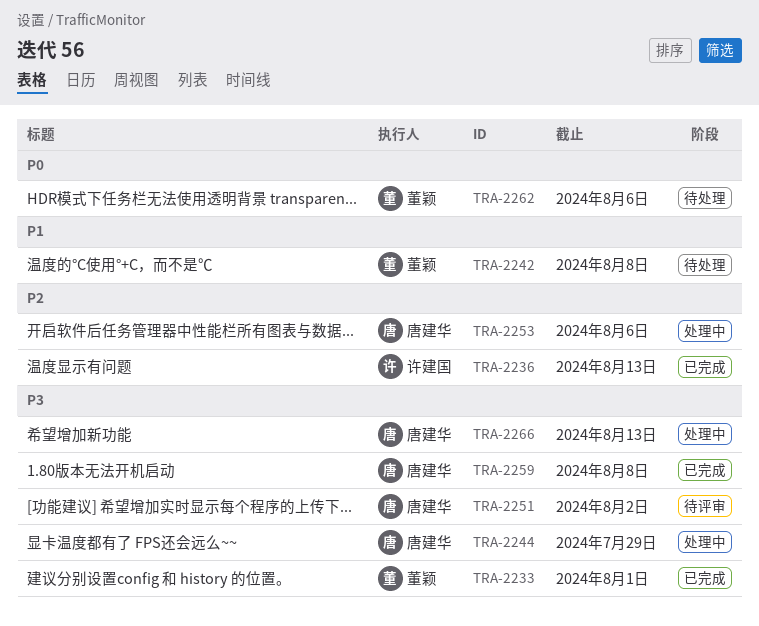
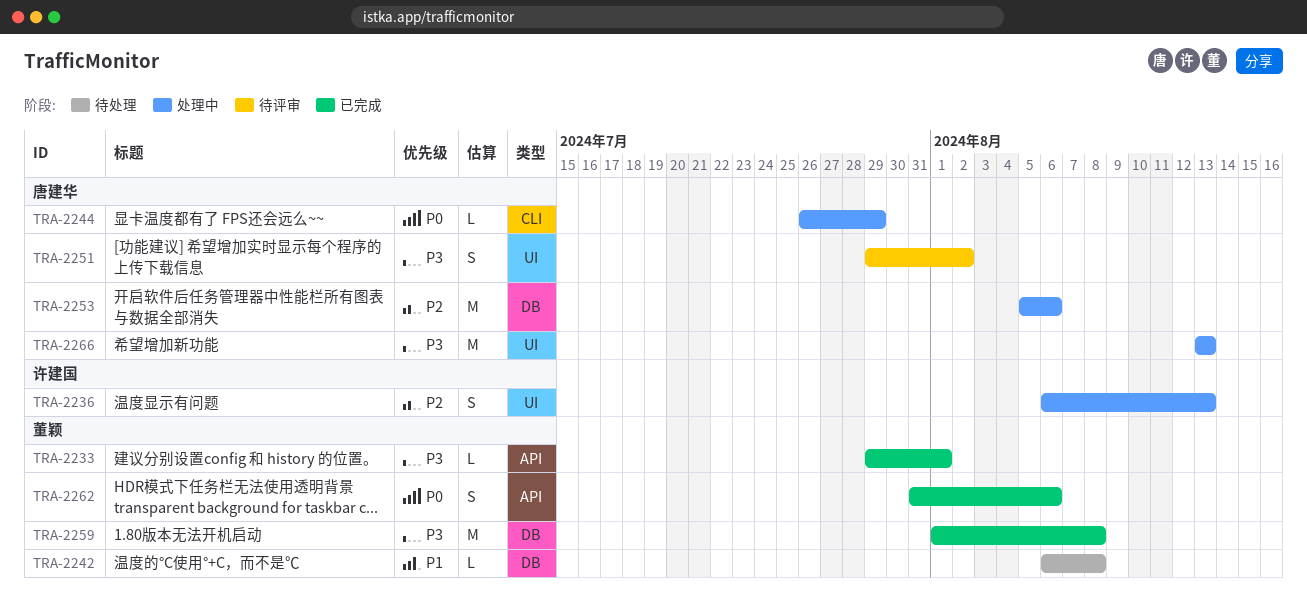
TRA-2236, status: 已完成 -> 处理中
TRA-2244, priority: P3 -> P0
TRA-2259, owner: 唐建华 -> 董颖
TRA-2262, status: 待处理 -> 已完成

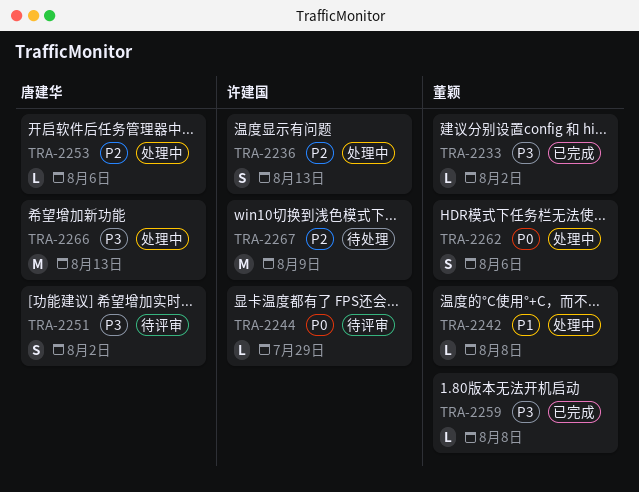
TRA-2233, due: Aug 1 -> Aug 2
TRA-2242, status: 待处理 -> 处理中
TRA-2244, status: 处理中 -> 待评审
TRA-2244, owner: 唐建华 -> 许建国
TRA-2253, estimate: M -> L
TRA-2259, estimate: M -> L
TRA-2262, status: 已完成 -> 处理中
TRA-2267: none -> present

